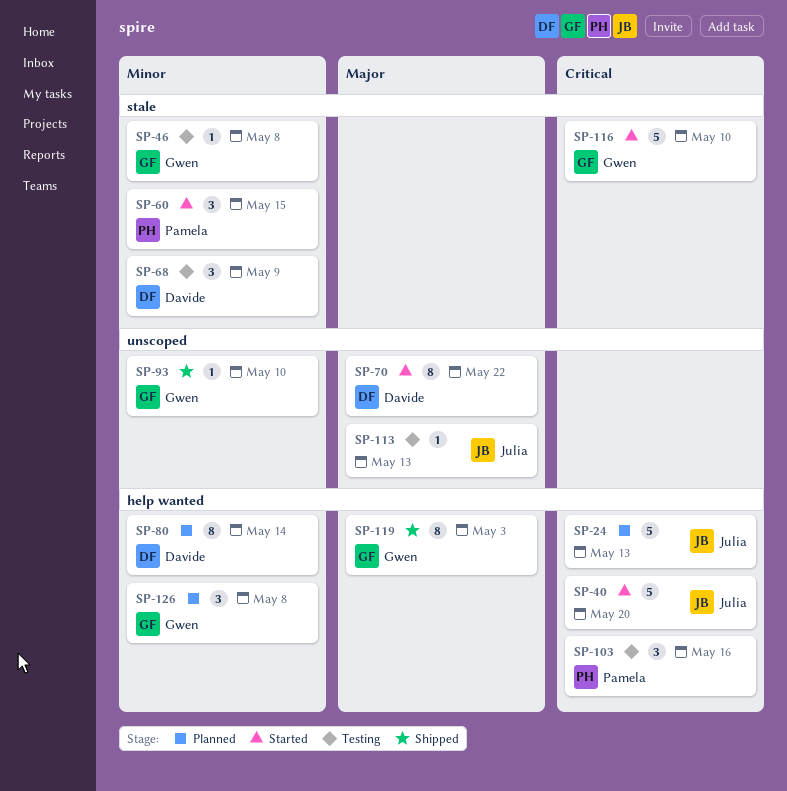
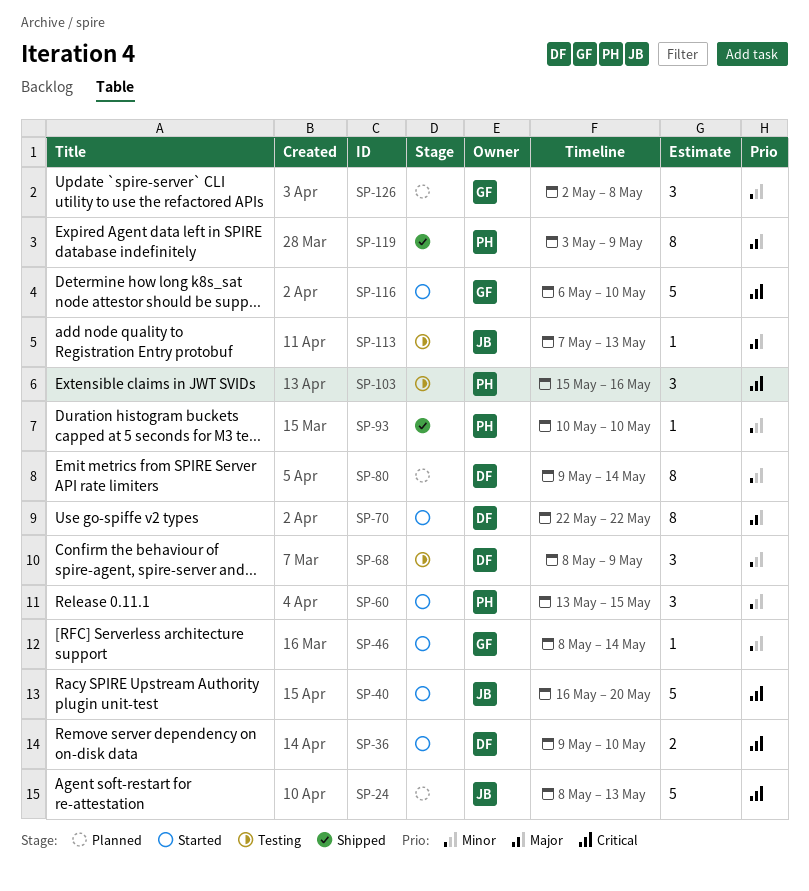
SP-36: none -> present
SP-46, status: Testing -> Started
SP-46, due: May 8 -> May 14
SP-93, owner: Gwen -> Pamela
SP-119, owner: Gwen -> Pamela
SP-119, due: May 3 -> May 9

